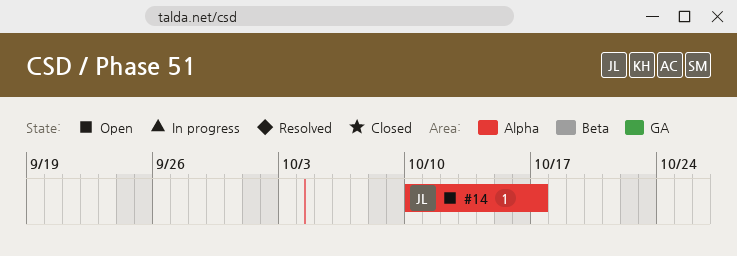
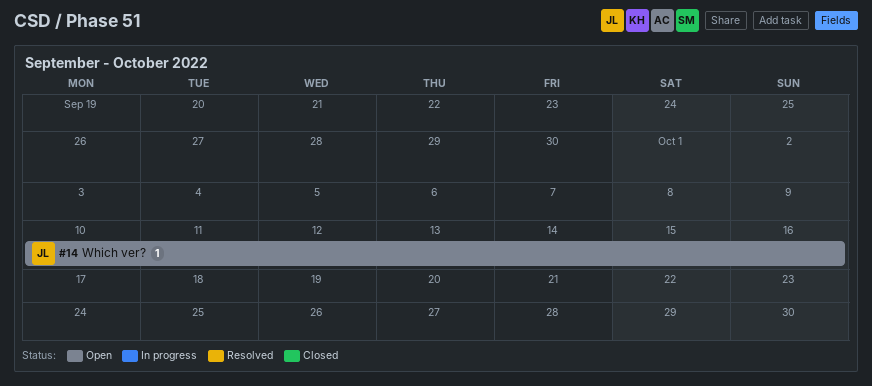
#14, due: Oct 17 -> Oct 16

